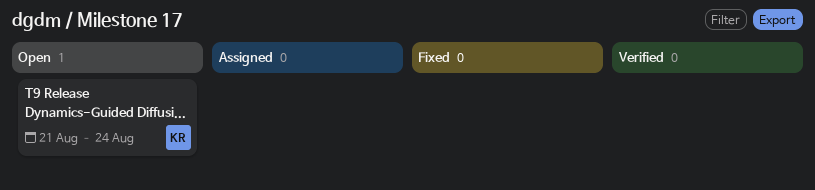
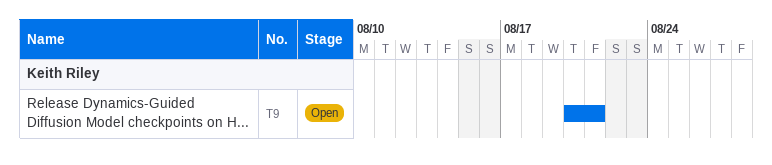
T9, start: Aug 21 -> Aug 20
T9, due: Aug 24 -> Aug 21

